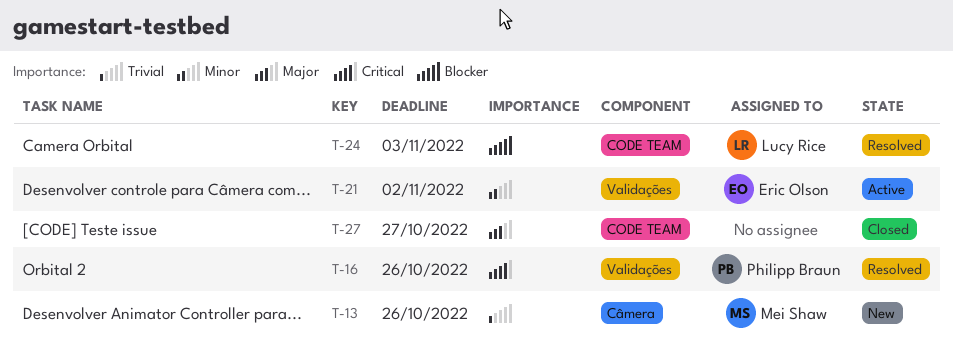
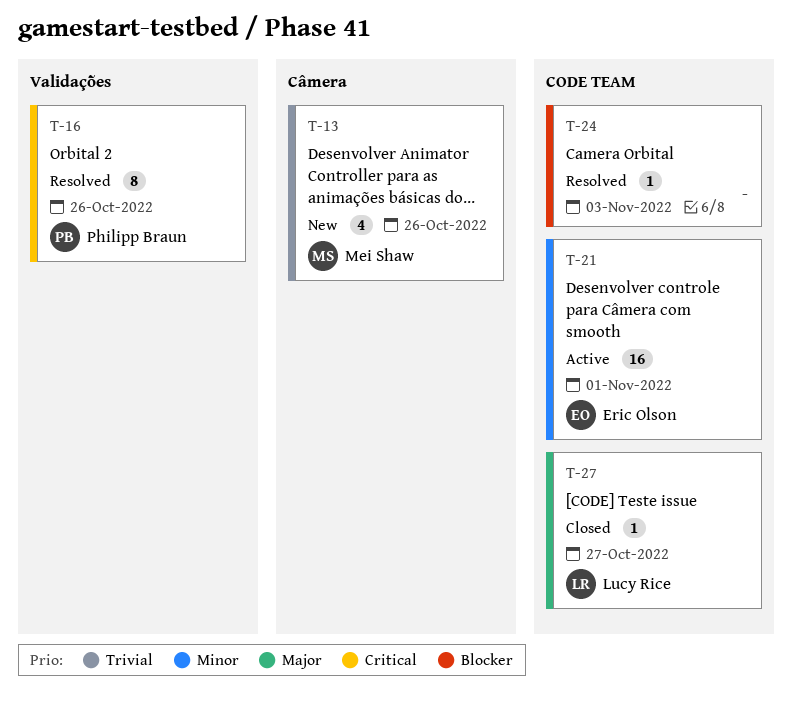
T-21, label: Validações -> CODE TEAM
T-21, due: Nov 2 -> Nov 1
T-24, owner: Lucy Rice -> none
T-27, owner: none -> Lucy Rice

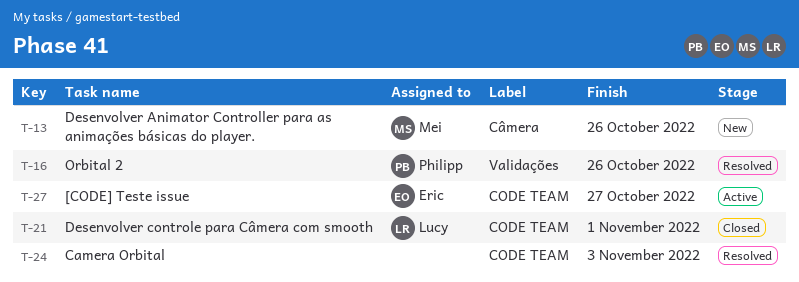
T-21, status: Active -> Closed
T-21, owner: Eric Olson -> Lucy Rice
T-27, status: Closed -> Active
T-27, owner: Lucy Rice -> Eric Olson

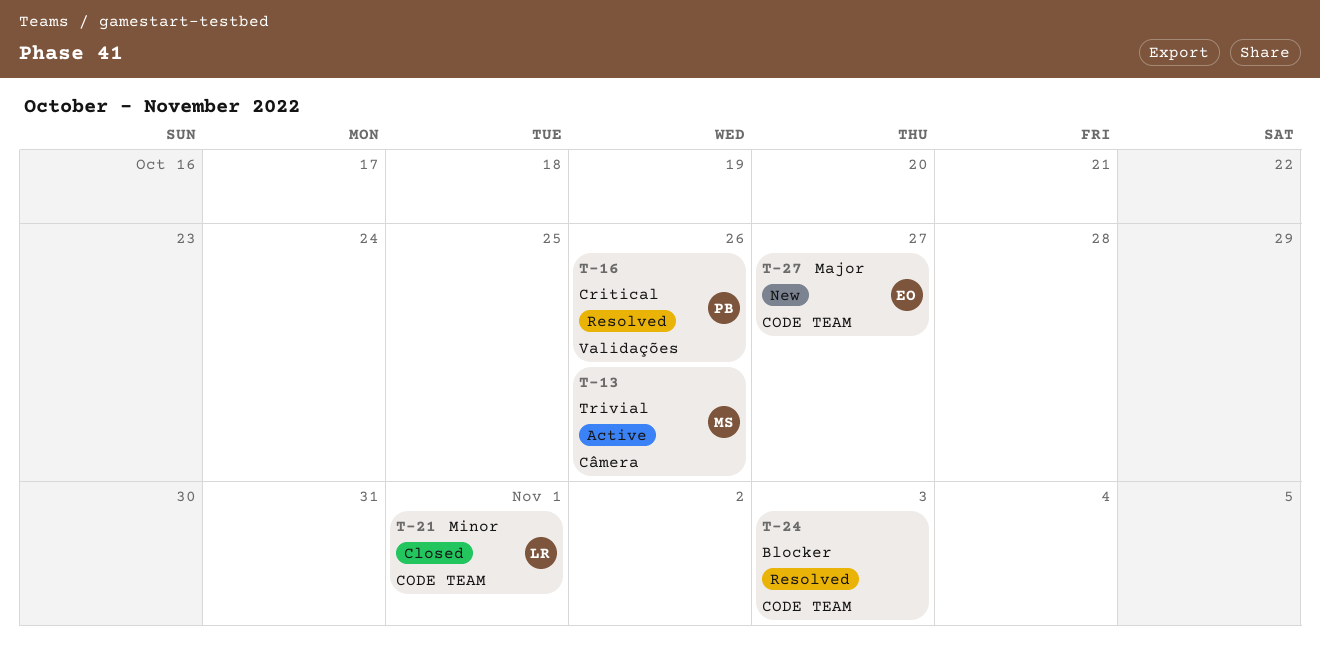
T-13, status: New -> Active
T-27, status: Active -> New

